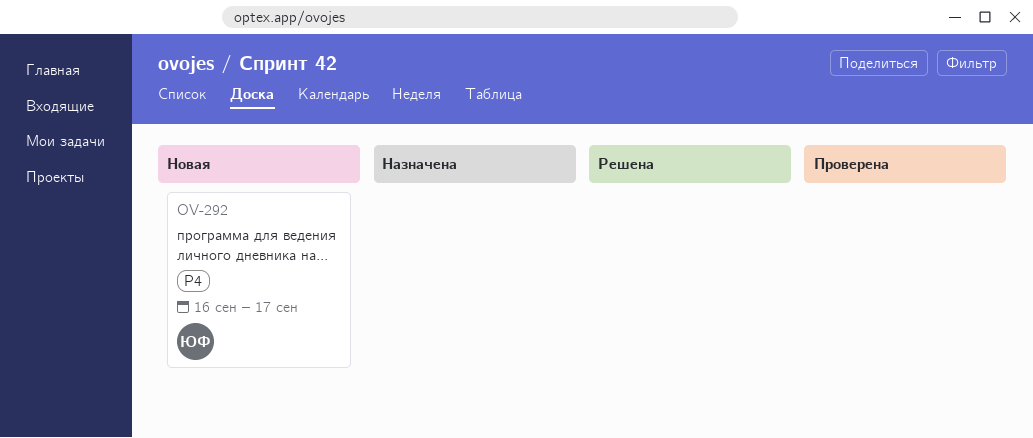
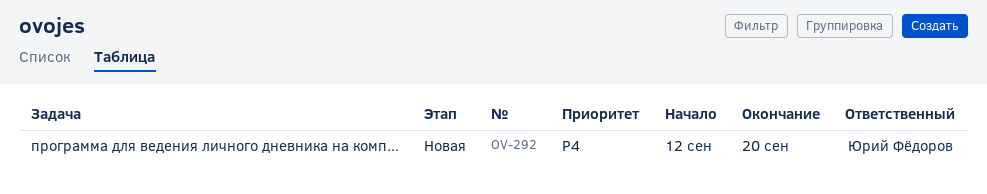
OV-292, start: Sep 16 -> Sep 12
OV-292, due: Sep 17 -> Sep 20

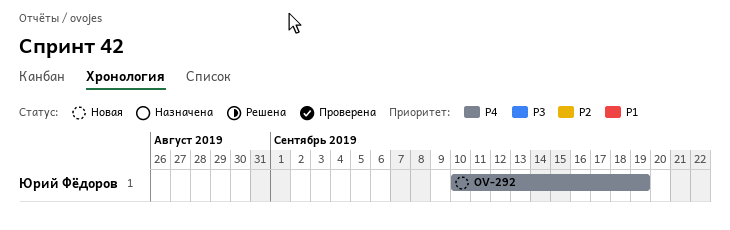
OV-292, start: Sep 12 -> Sep 10
OV-292, due: Sep 20 -> Sep 19

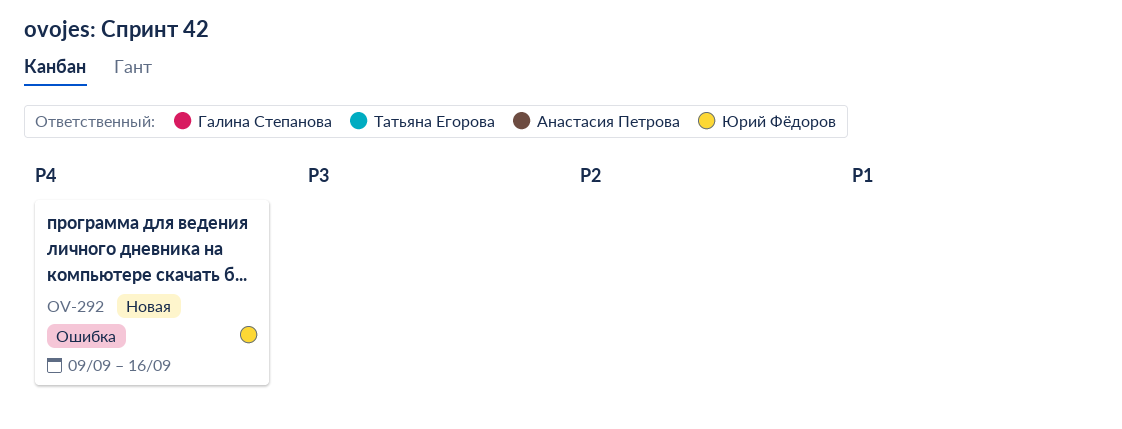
OV-292, start: Sep 10 -> Sep 9
OV-292, due: Sep 19 -> Sep 16

